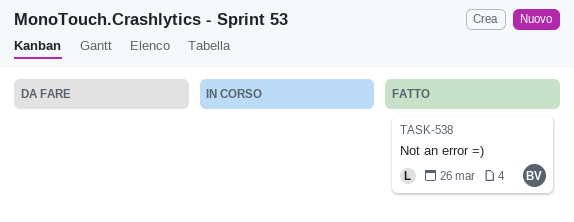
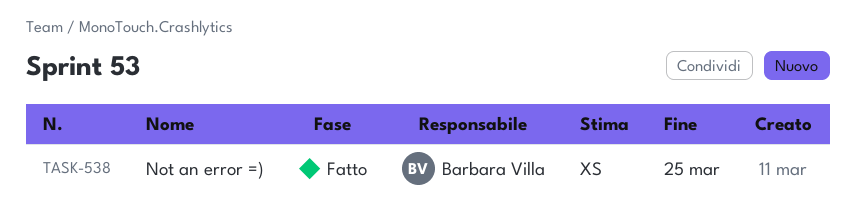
TASK-538, estimate: L -> XS
TASK-538, due: Mar 26 -> Mar 25

